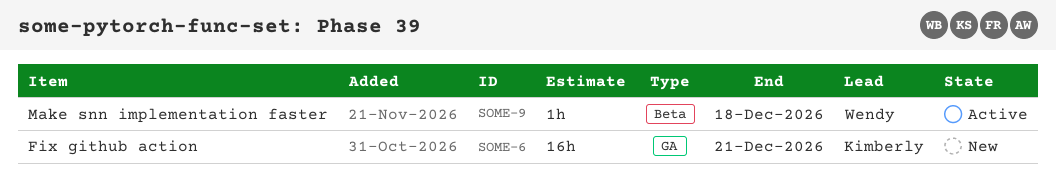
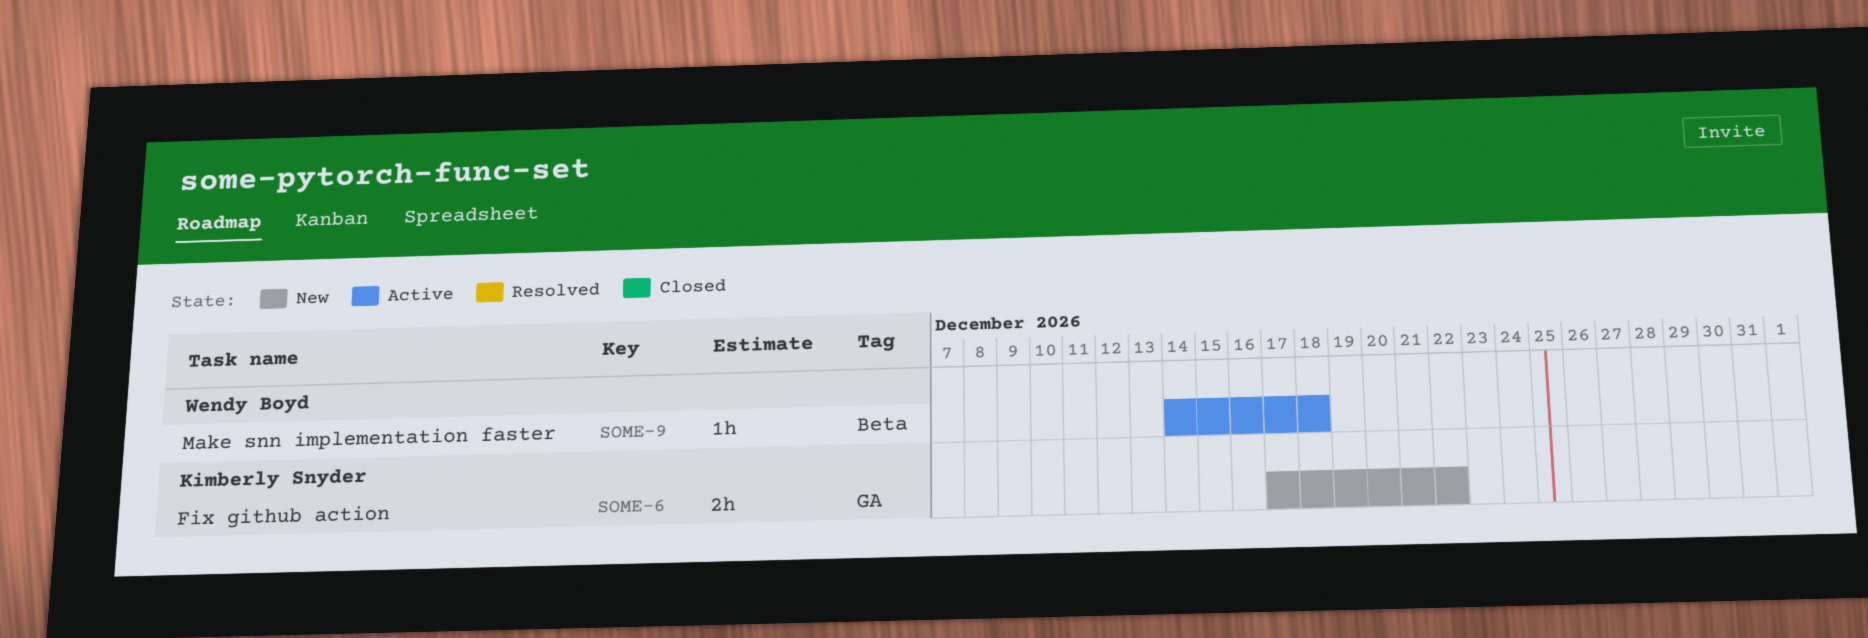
SOME-6, estimate: 16h -> 2h
SOME-6, due: Dec 21 -> Dec 22

